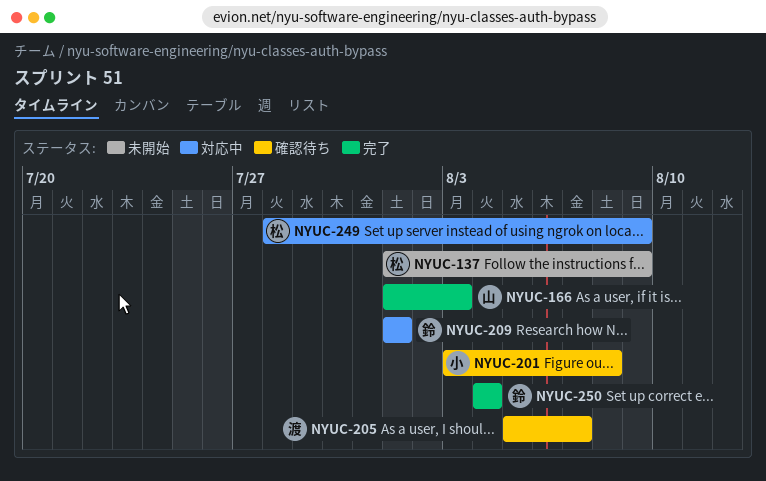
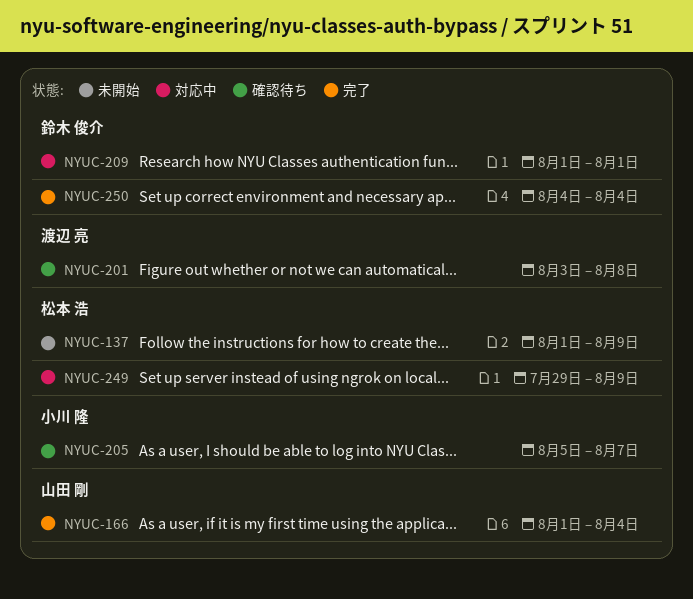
NYUC-166, due: Aug 3 -> Aug 4
NYUC-201, owner: 小川 隆 -> 渡辺 亮
NYUC-205, owner: 渡辺 亮 -> 小川 隆
NYUC-249, start: Jul 28 -> Jul 29

